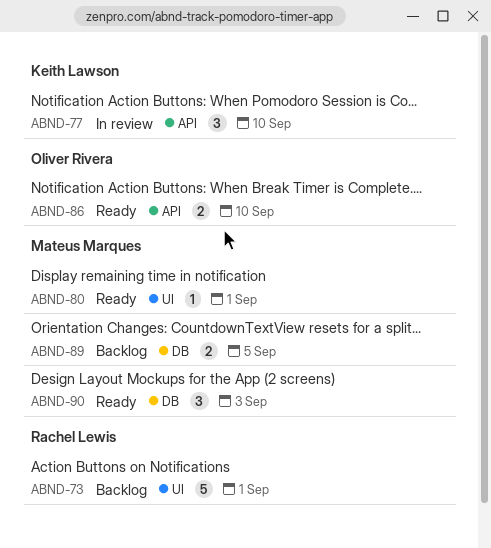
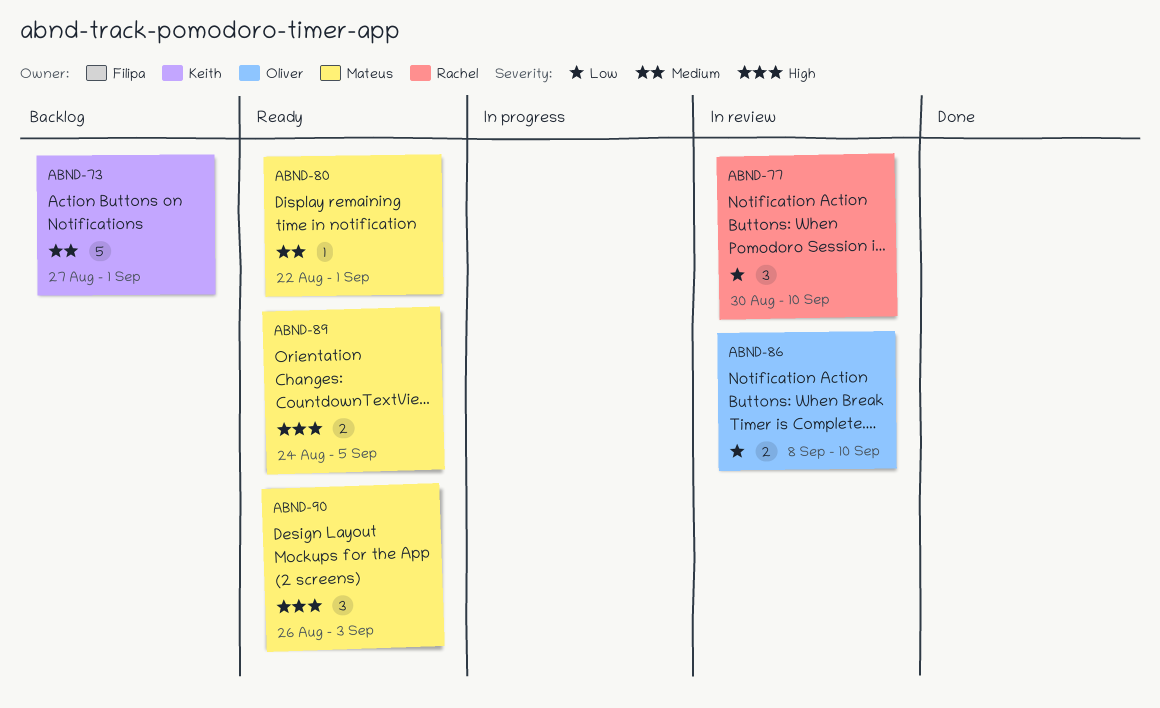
ABND-73, owner: Rachel Lewis -> Keith Lawson
ABND-77, owner: Keith Lawson -> Rachel Lewis
ABND-86, status: Ready -> In review
ABND-89, status: Backlog -> Ready

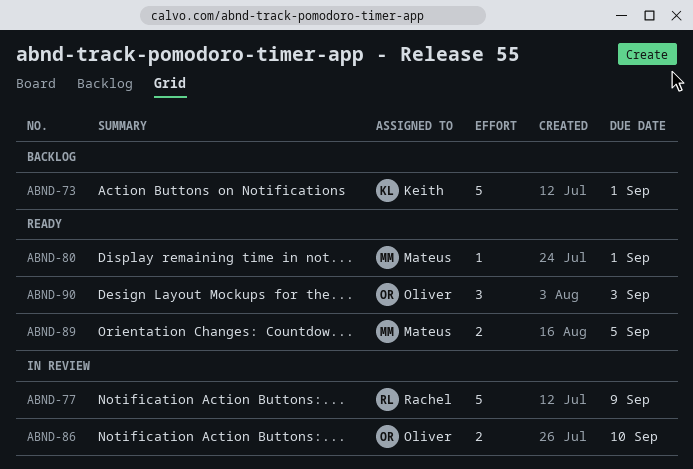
ABND-77, estimate: 3 -> 5
ABND-77, due: Sep 10 -> Sep 9
ABND-90, owner: Mateus -> Oliver

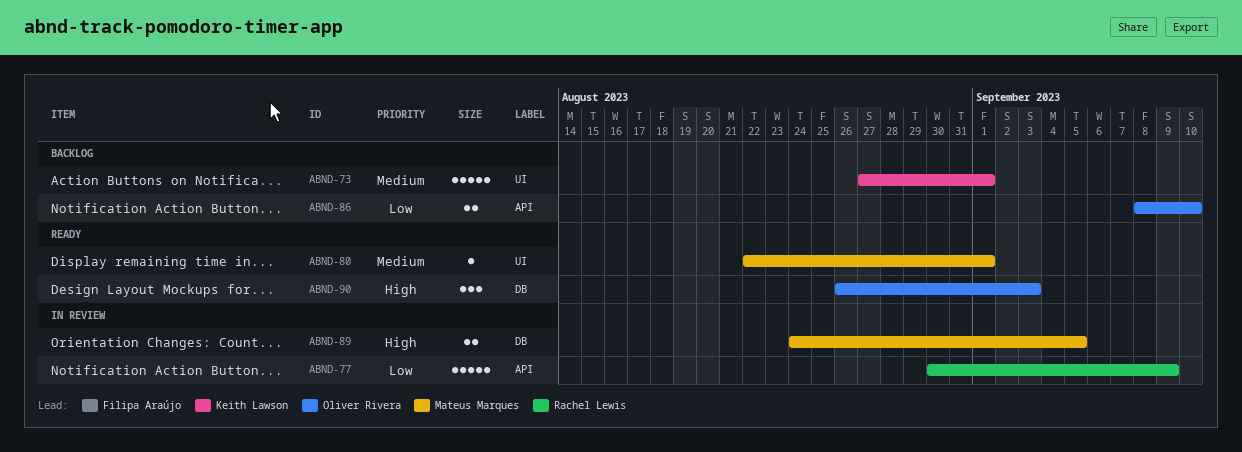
ABND-86, status: In review -> Backlog
ABND-89, status: Ready -> In review

